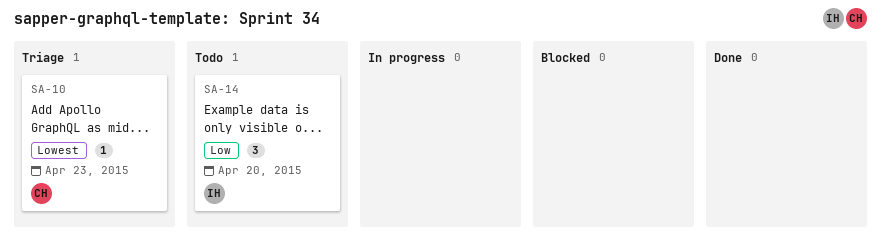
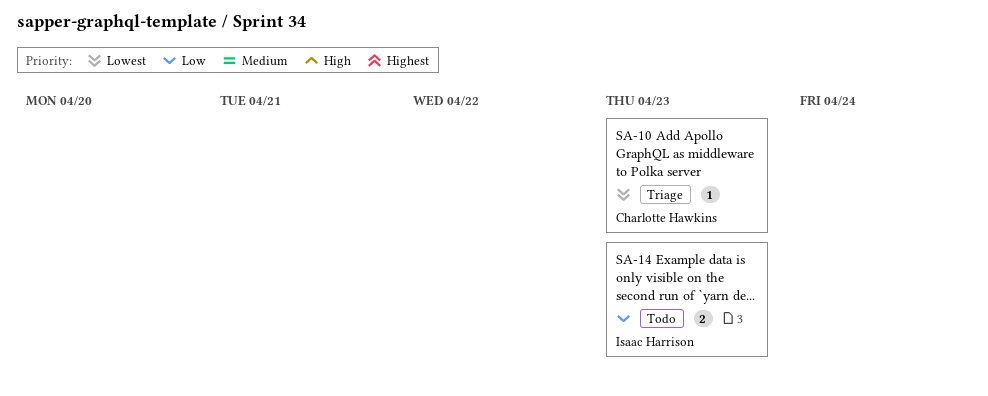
SA-14, estimate: 3 -> 2
SA-14, due: Apr 20 -> Apr 23

